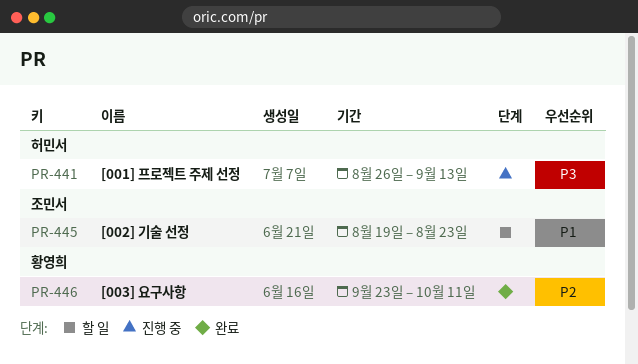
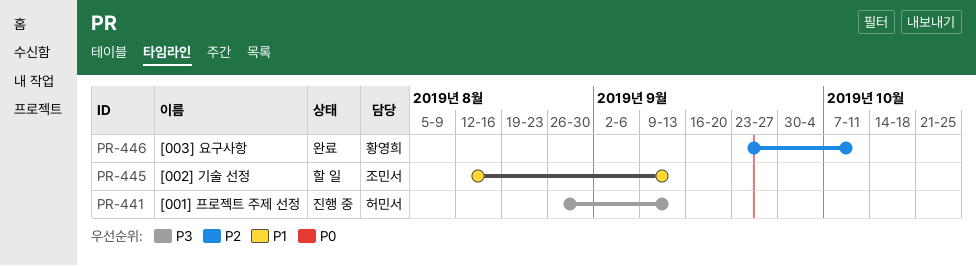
PR-445, start: Aug 19 -> Aug 12
PR-445, due: Aug 23 -> Sep 13

